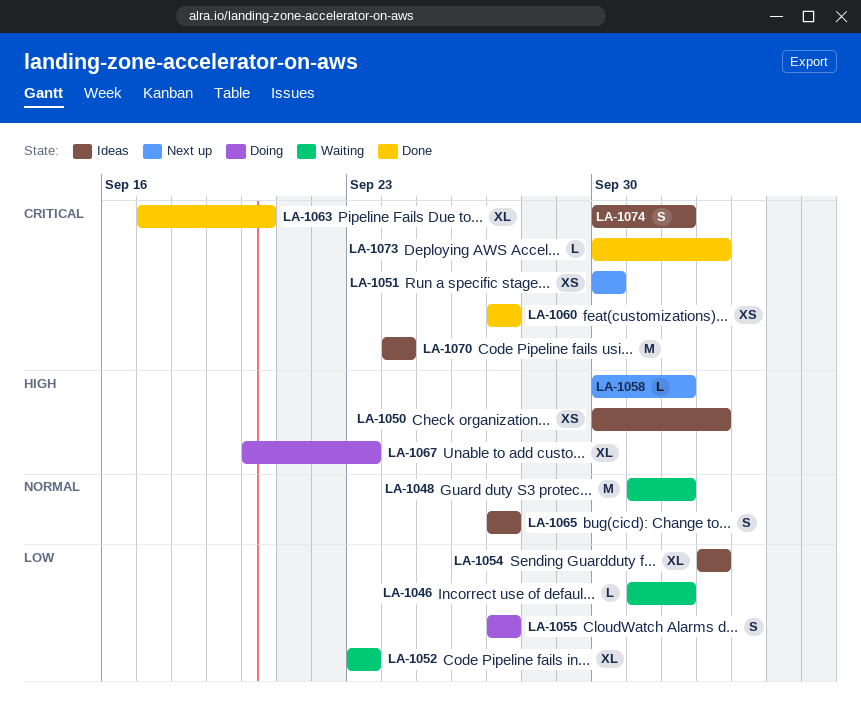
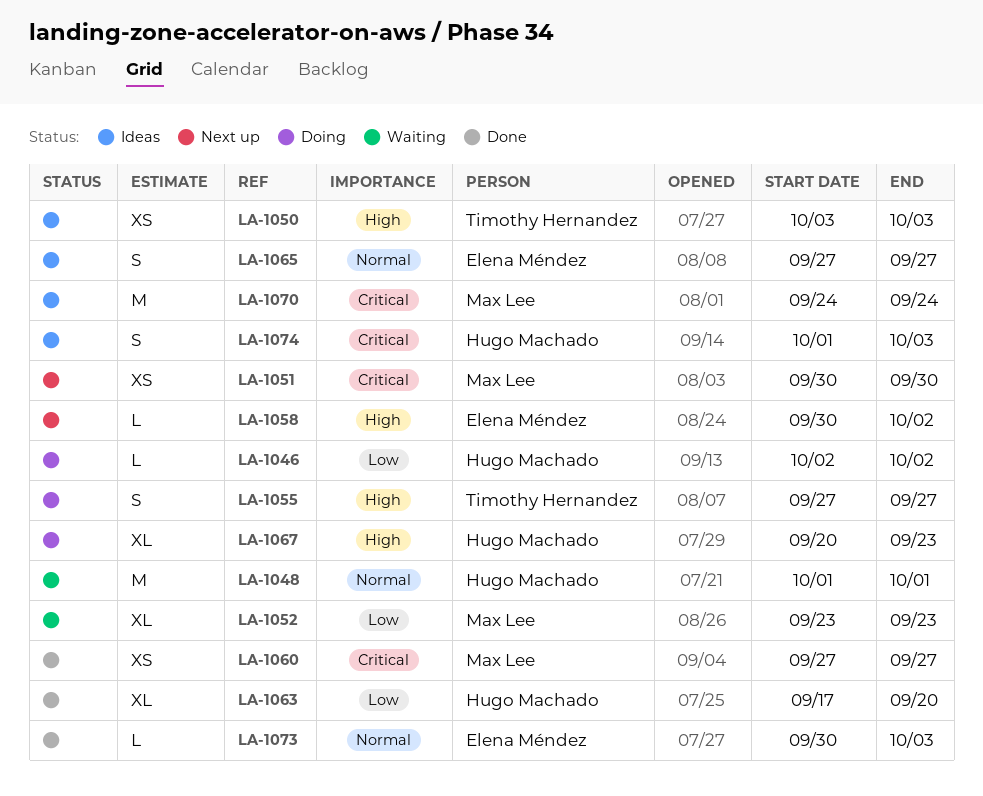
LA-1046, status: Waiting -> Doing
LA-1046, start: Oct 1 -> Oct 2
LA-1048, due: Oct 2 -> Oct 1
LA-1050, start: Sep 30 -> Oct 3
LA-1054: present -> none
LA-1055, priority: Low -> High
LA-1063, priority: Critical -> Low
LA-1073, priority: Critical -> Normal
LA-1074, start: Sep 30 -> Oct 1
LA-1074, due: Oct 2 -> Oct 3

